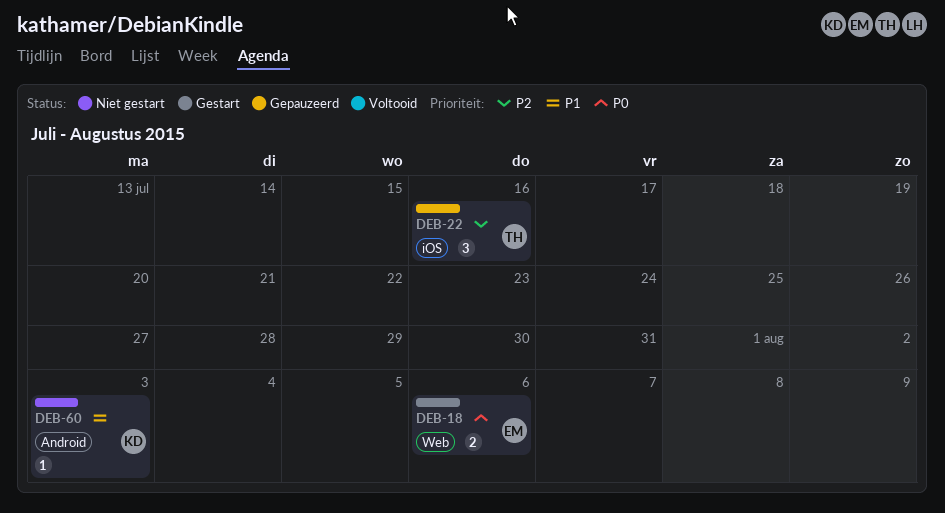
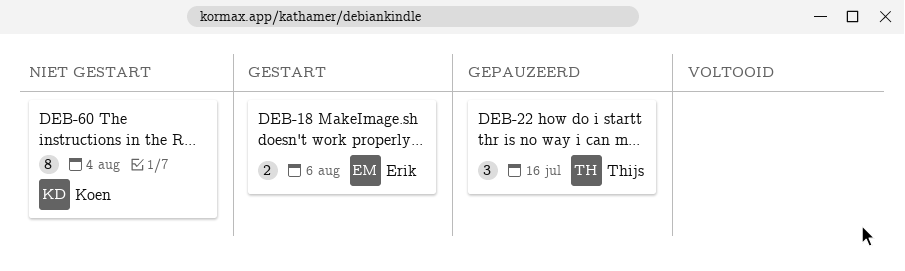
DEB-60, estimate: 1 -> 8
DEB-60, due: Aug 3 -> Aug 4

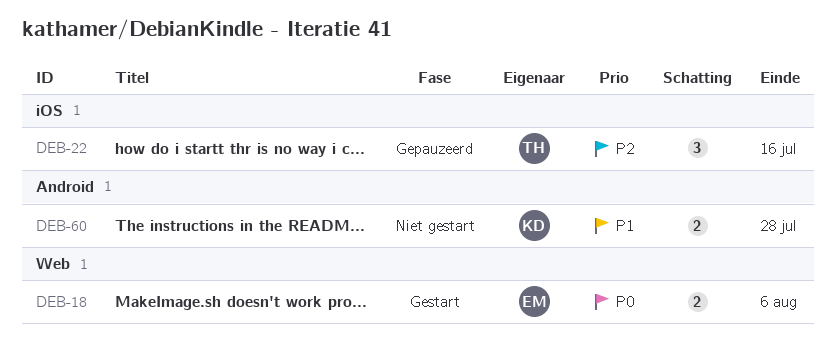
DEB-60, estimate: 8 -> 2
DEB-60, due: Aug 4 -> Jul 28

